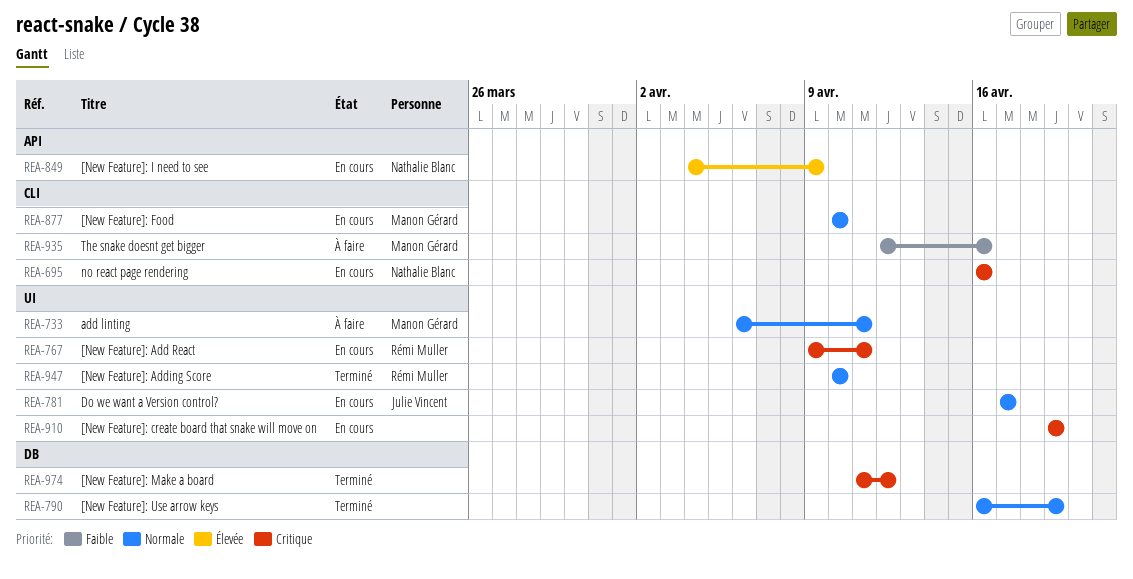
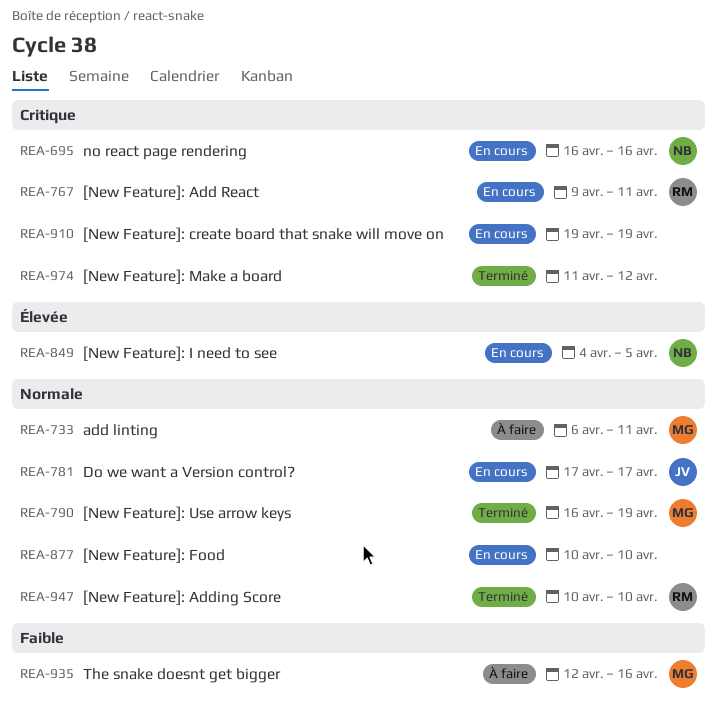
REA-790, owner: none -> Manon Gérard
REA-849, due: Apr 9 -> Apr 5
REA-877, owner: Manon Gérard -> none

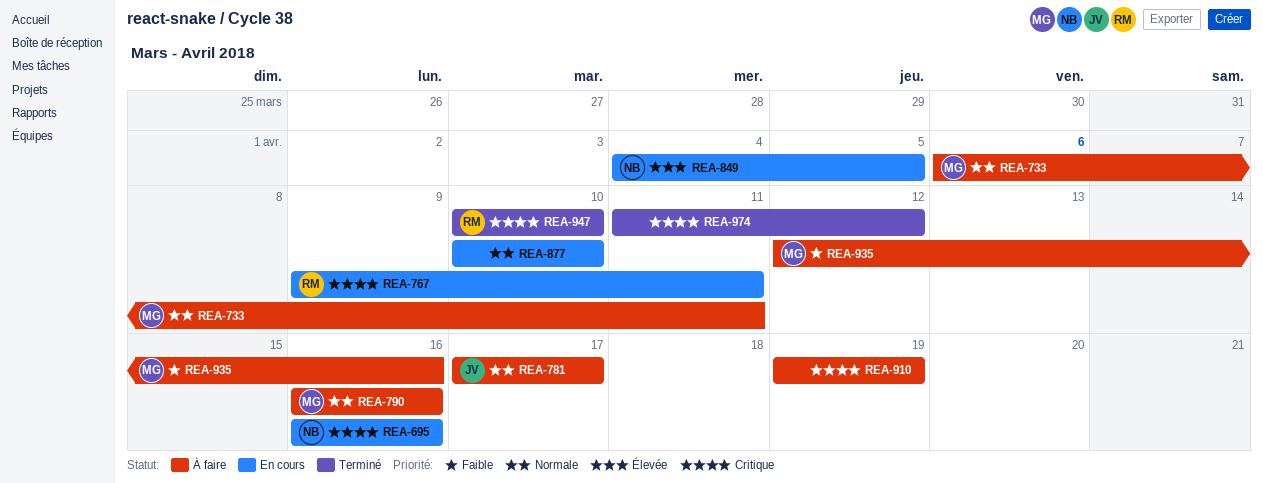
REA-781, status: En cours -> À faire
REA-790, status: Terminé -> À faire
REA-790, due: Apr 19 -> Apr 16
REA-910, status: En cours -> À faire
REA-947, priority: Normale -> Critique

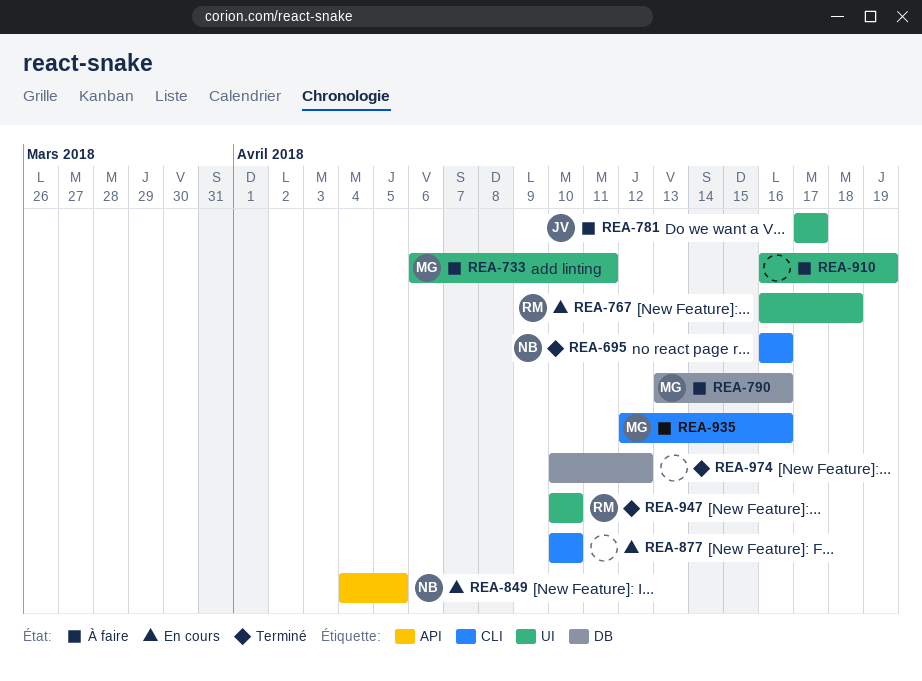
REA-695, status: En cours -> Terminé
REA-767, start: Apr 9 -> Apr 16
REA-767, due: Apr 11 -> Apr 18
REA-790, start: Apr 16 -> Apr 13
REA-910, start: Apr 19 -> Apr 16
REA-974, start: Apr 11 -> Apr 10

